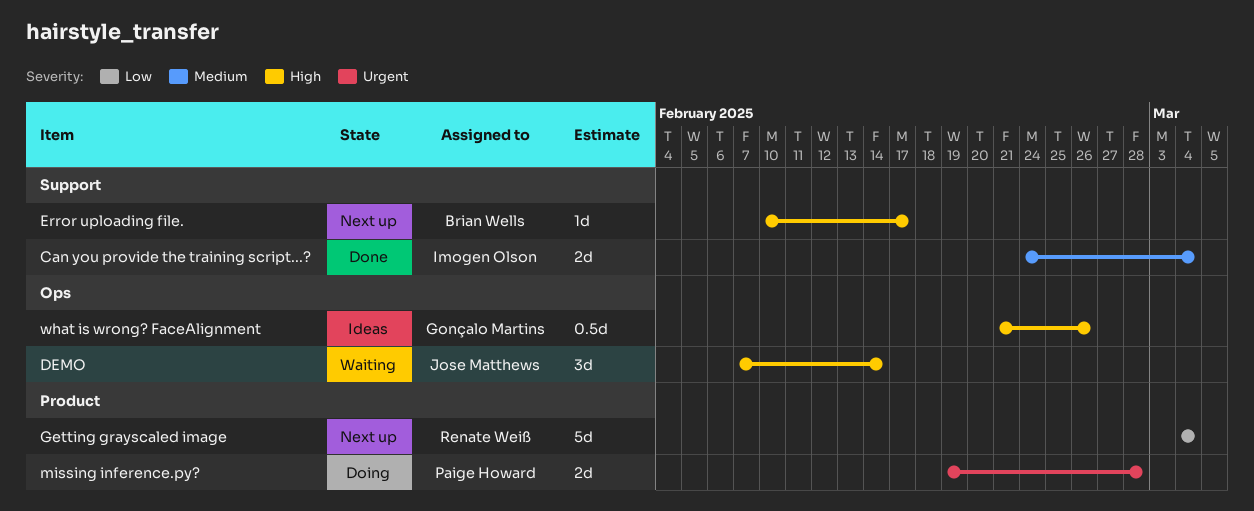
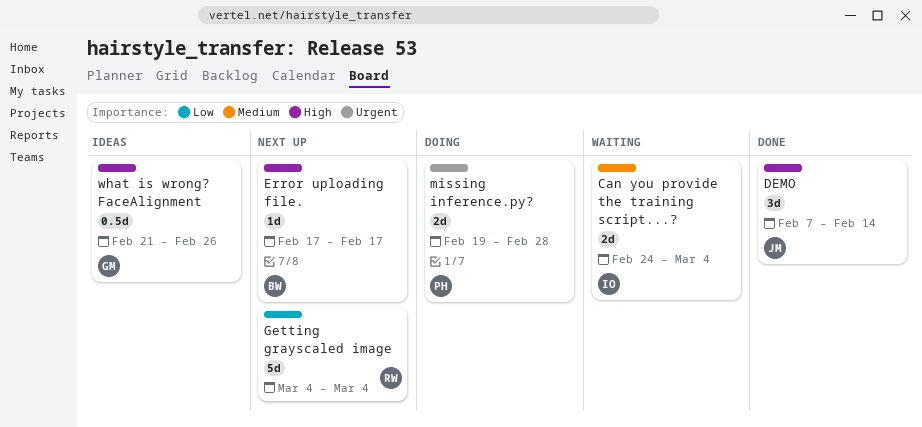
Can you provide the training script...?, status: Done -> Waiting
DEMO, status: Waiting -> Done
Error uploading file., start: Feb 10 -> Feb 17

